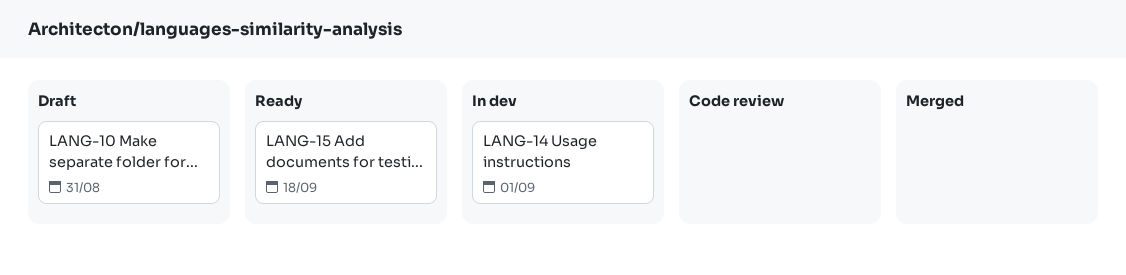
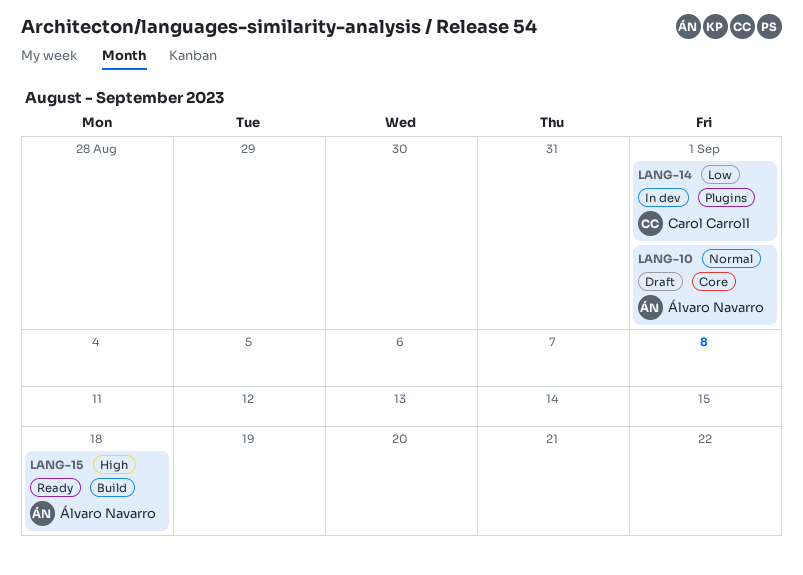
LANG-10, due: Aug 31 -> Sep 1

